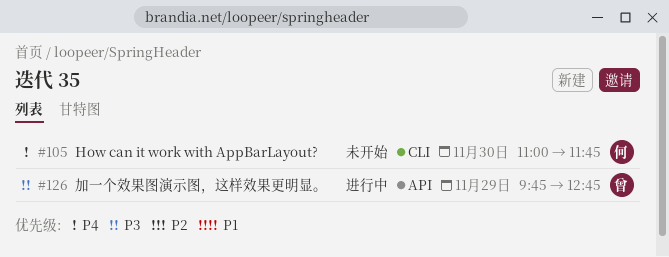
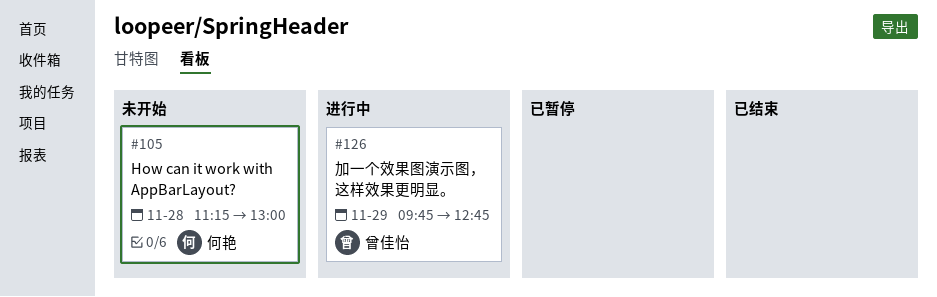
#105, day: Nov 30 -> Nov 28
#105, begins: 11:00 -> 11:15
#105, ends: 11:45 -> 13:00

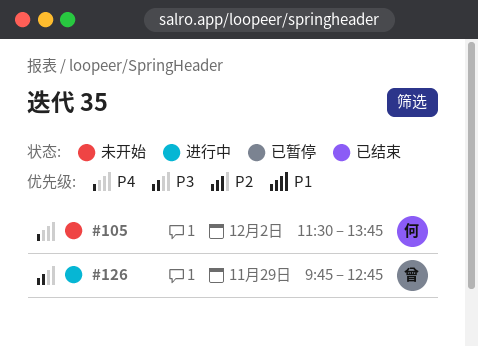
#105, day: Nov 28 -> Dec 2
#105, begins: 11:15 -> 11:30
#105, ends: 13:00 -> 13:45

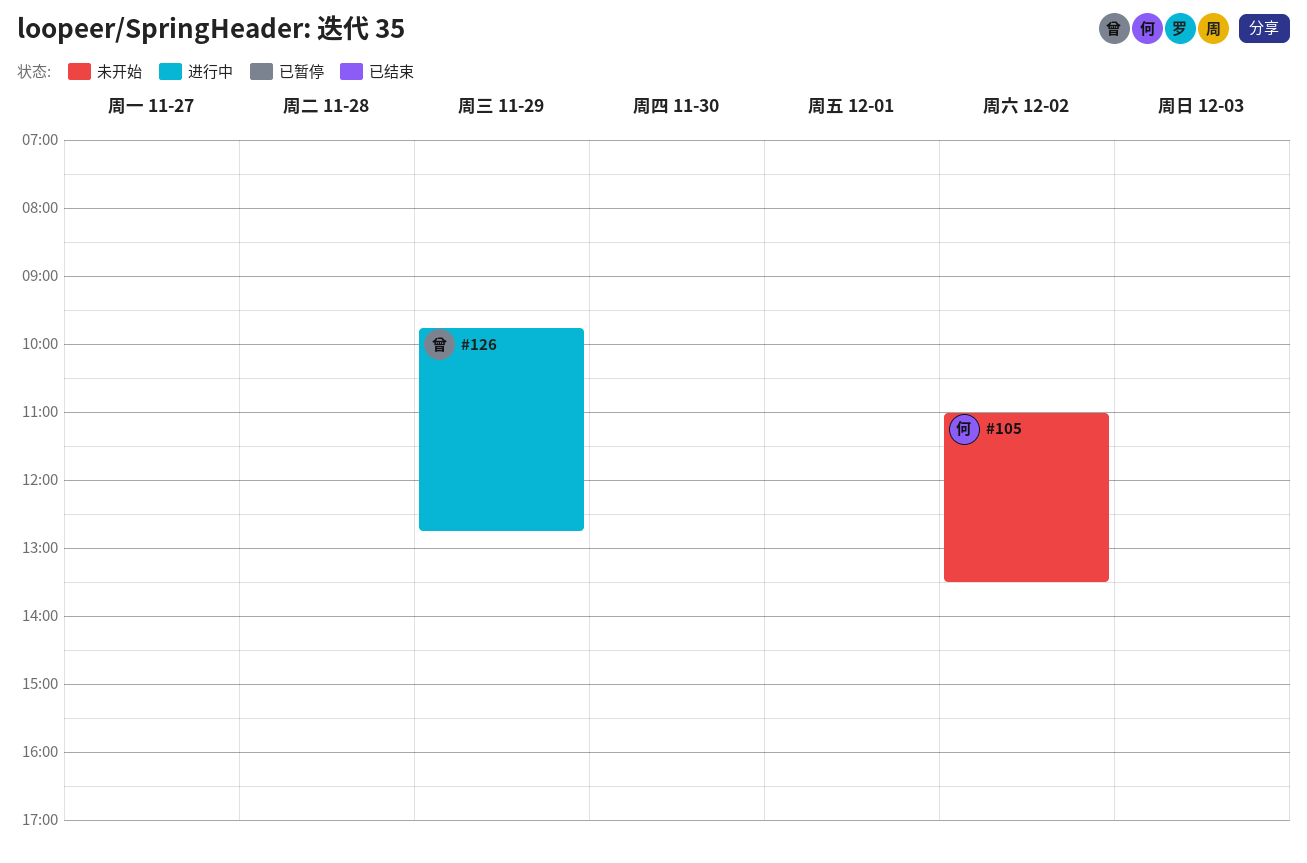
#105, begins: 11:30 -> 11:00
#105, ends: 13:45 -> 13:30

